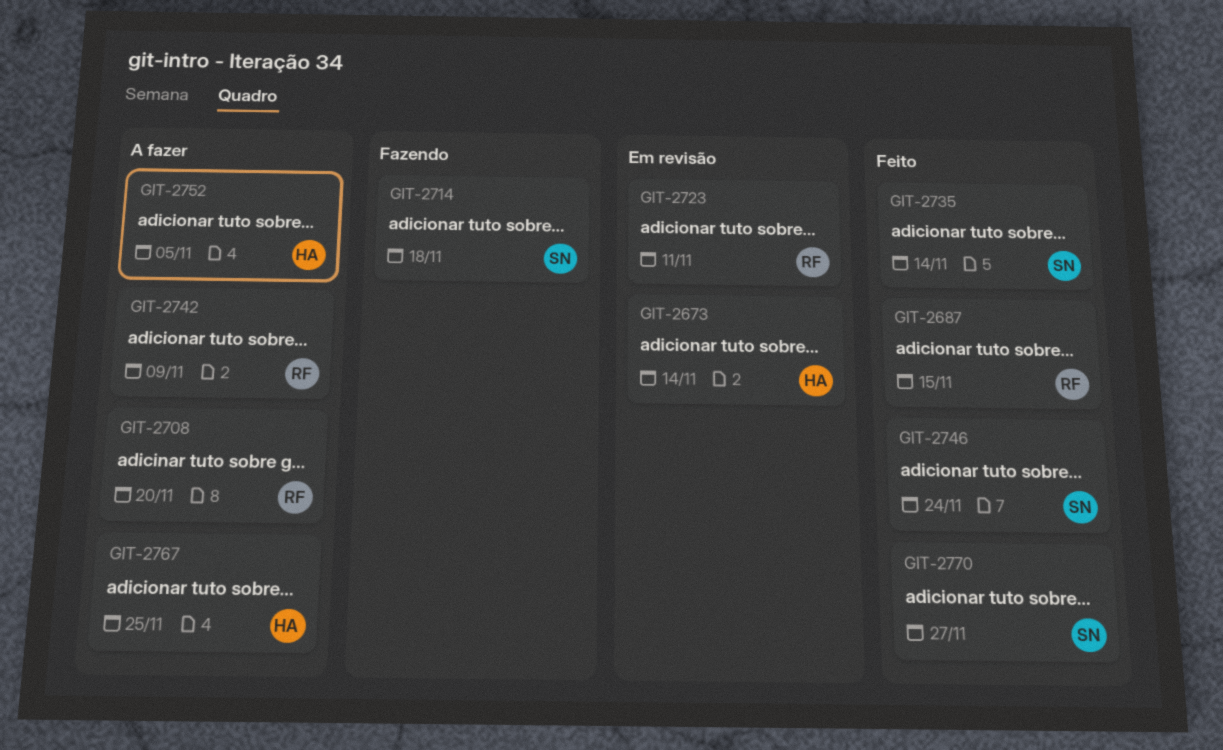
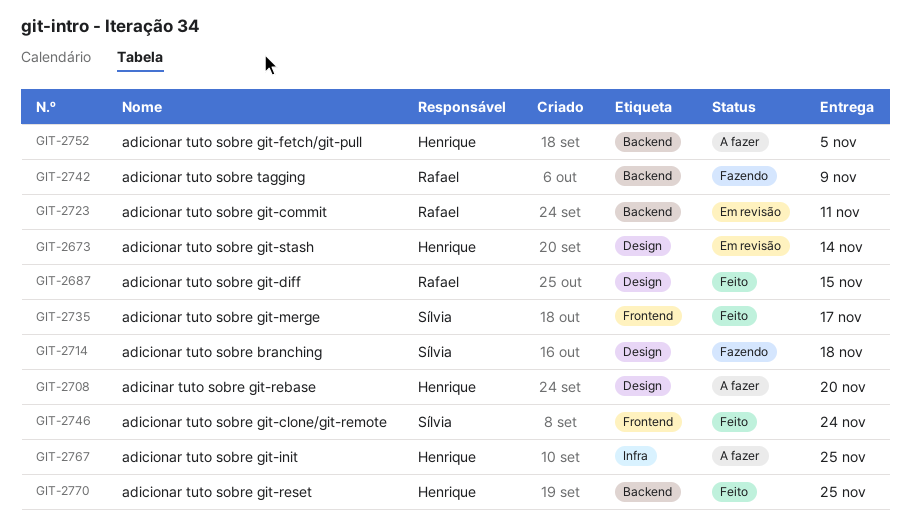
GIT-2708, owner: Rafael -> Henrique
GIT-2735, due: Nov 14 -> Nov 17
GIT-2742, status: A fazer -> Fazendo
GIT-2770, owner: Sílvia -> Henrique
GIT-2770, due: Nov 27 -> Nov 25

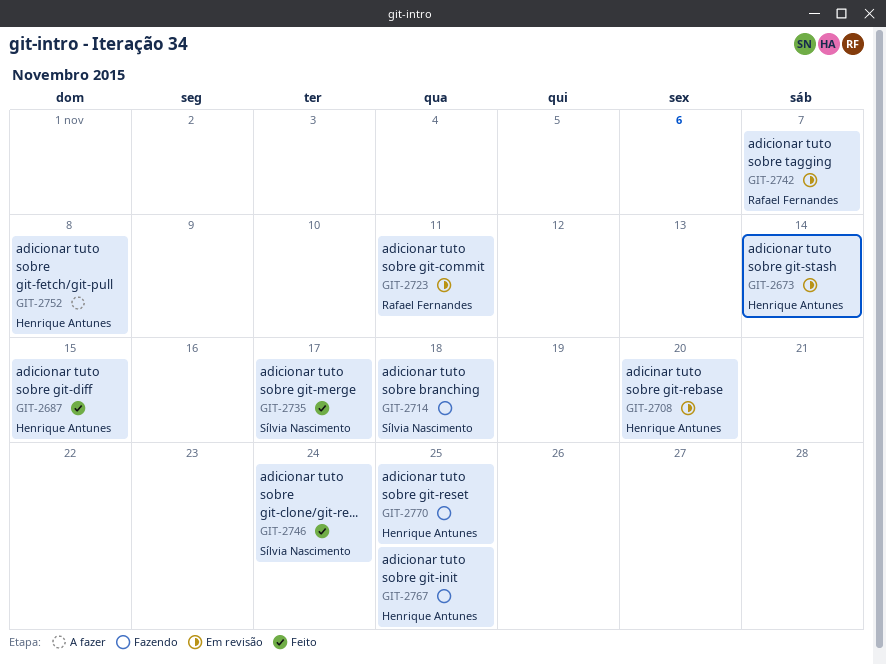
GIT-2687, owner: Rafael Fernandes -> Henrique Antunes
GIT-2708, status: A fazer -> Em revisão
GIT-2742, status: Fazendo -> Em revisão
GIT-2742, due: Nov 9 -> Nov 7
GIT-2752, due: Nov 5 -> Nov 8
GIT-2767, status: A fazer -> Fazendo
GIT-2770, status: Feito -> Fazendo

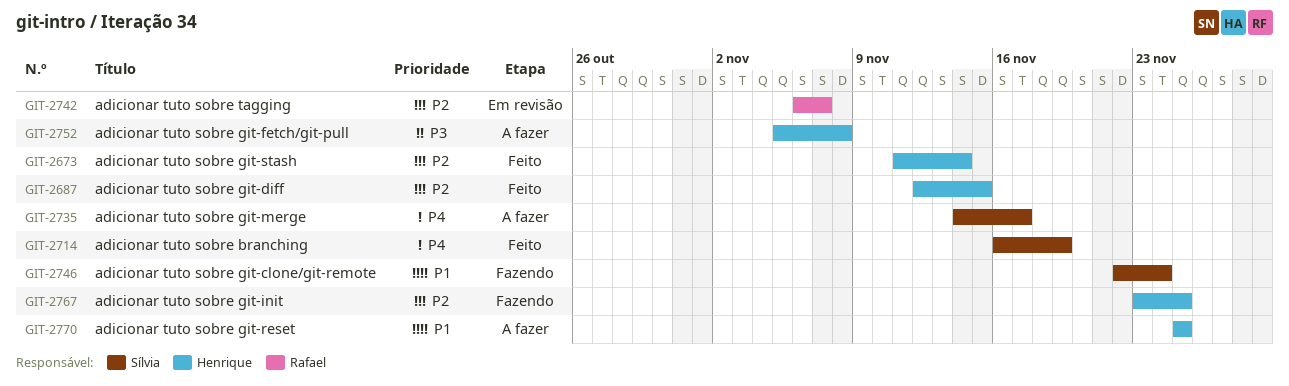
GIT-2673, status: Em revisão -> Feito
GIT-2708: present -> none
GIT-2714, status: Fazendo -> Feito
GIT-2714, due: Nov 18 -> Nov 19
GIT-2723: present -> none
GIT-2735, status: Feito -> A fazer
GIT-2746, status: Feito -> Fazendo
GIT-2770, status: Fazendo -> A fazer

